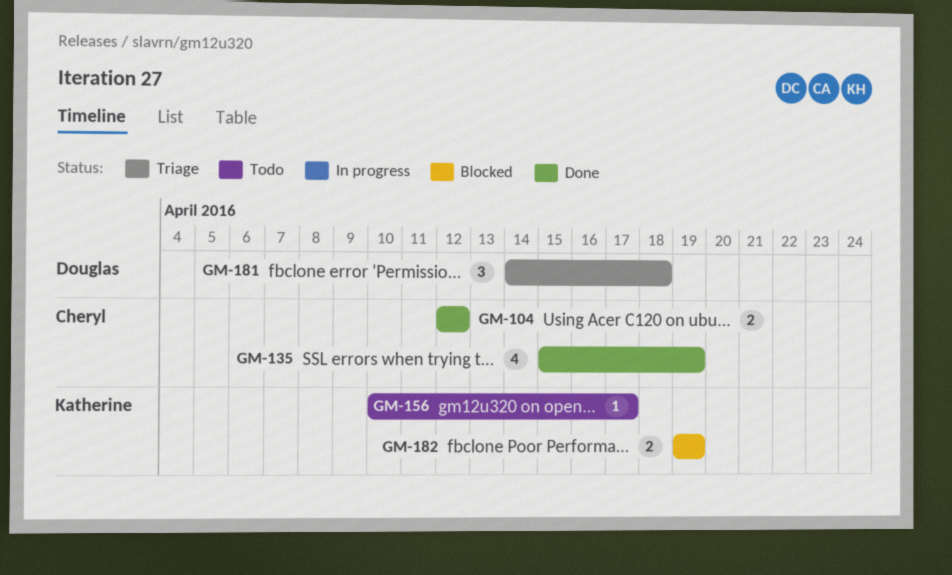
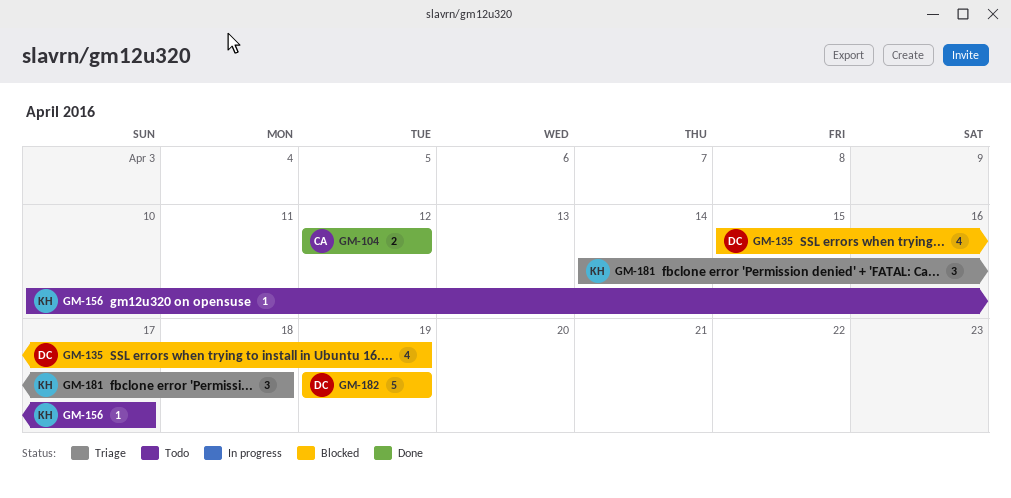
GM-135, status: Done -> Blocked
GM-135, owner: Cheryl -> Douglas
GM-181, owner: Douglas -> Katherine
GM-182, owner: Katherine -> Douglas
GM-182, estimate: 2 -> 5

